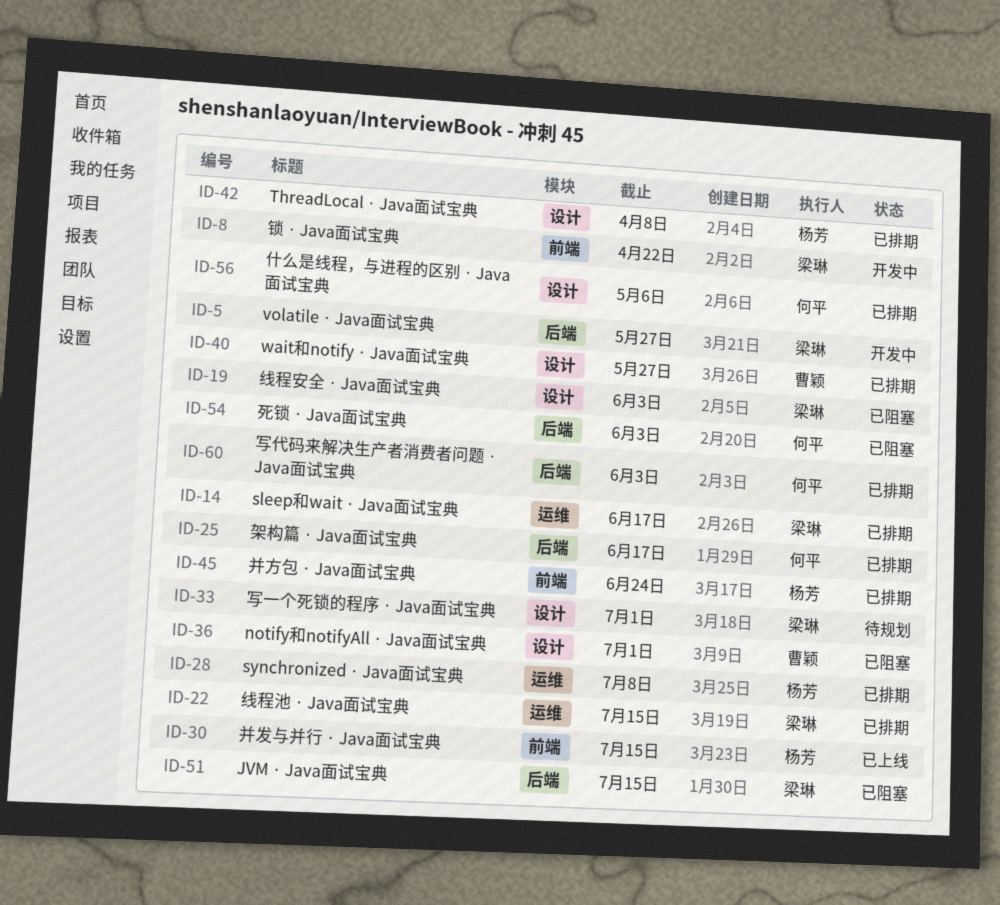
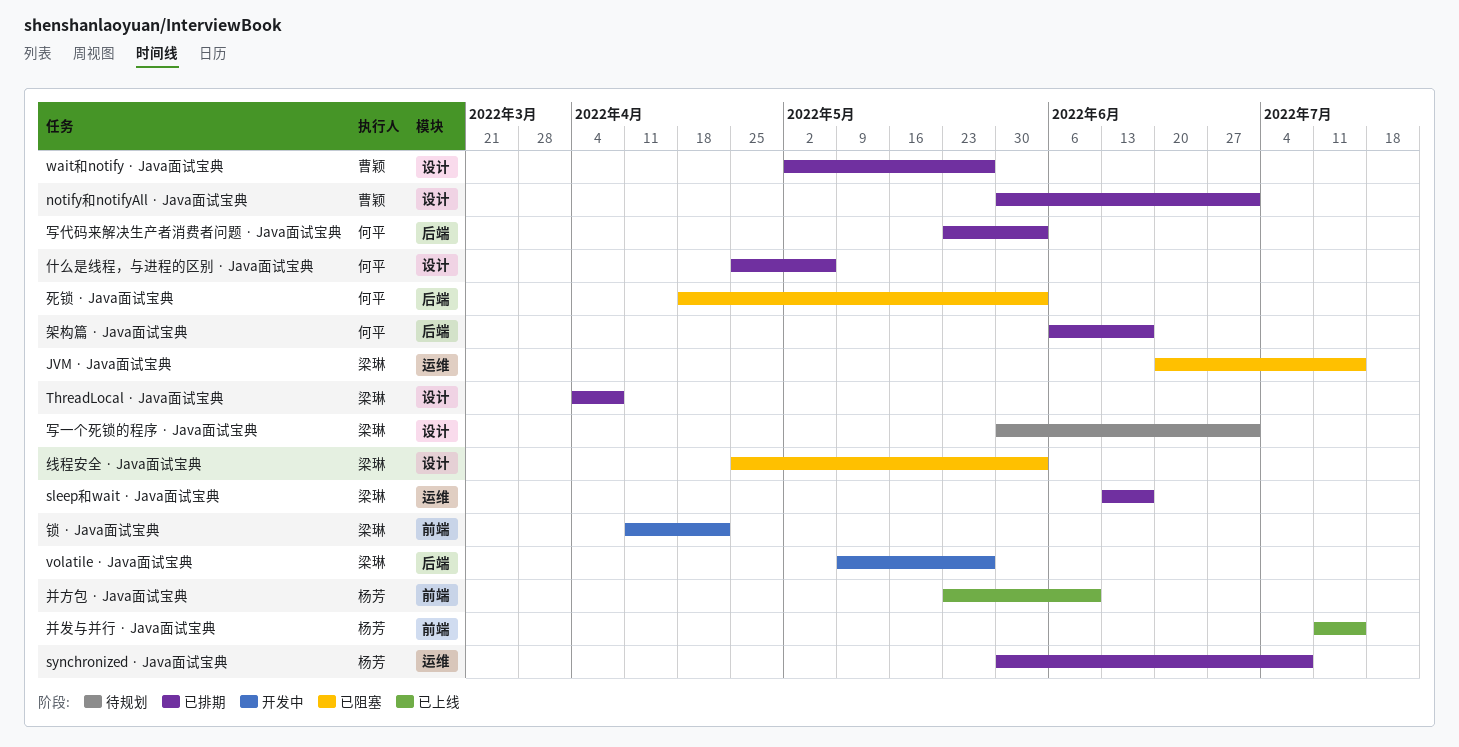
JVM · Java面试宝典, label: 后端 -> 运维
notify和notifyAll · Java面试宝典, status: 已阻塞 -> 已排期
ThreadLocal · Java面试宝典, owner: 杨芳 -> 梁琳
并方包 · Java面试宝典, status: 已排期 -> 已上线
并方包 · Java面试宝典, due: Jun 24 -> Jun 10
线程池 · Java面试宝典: present -> none

